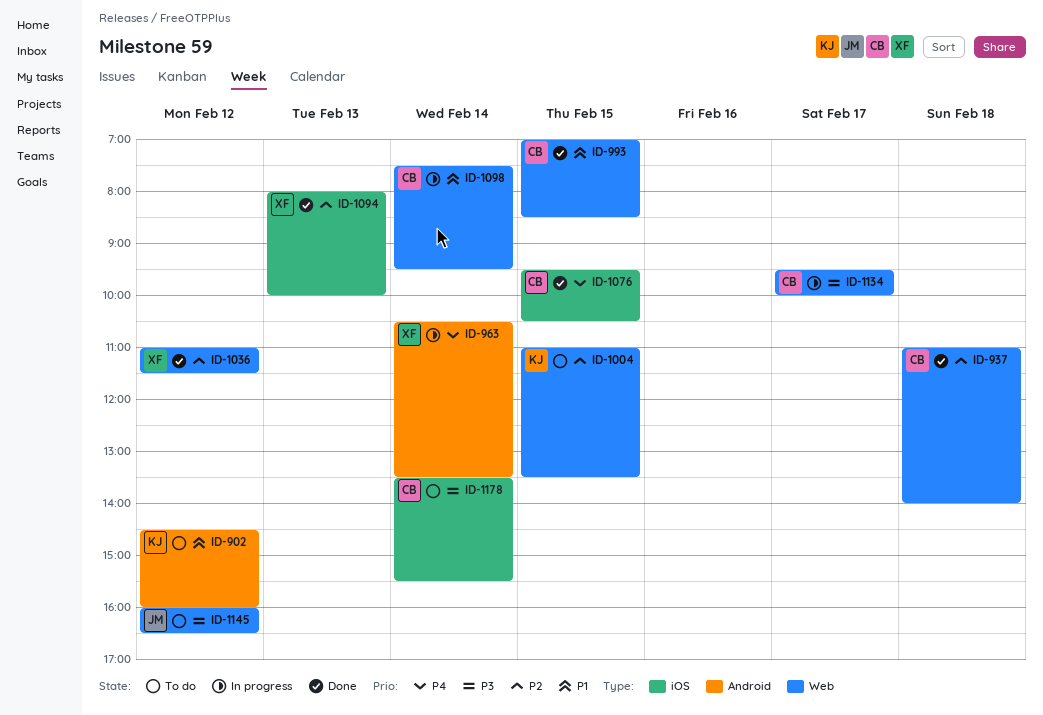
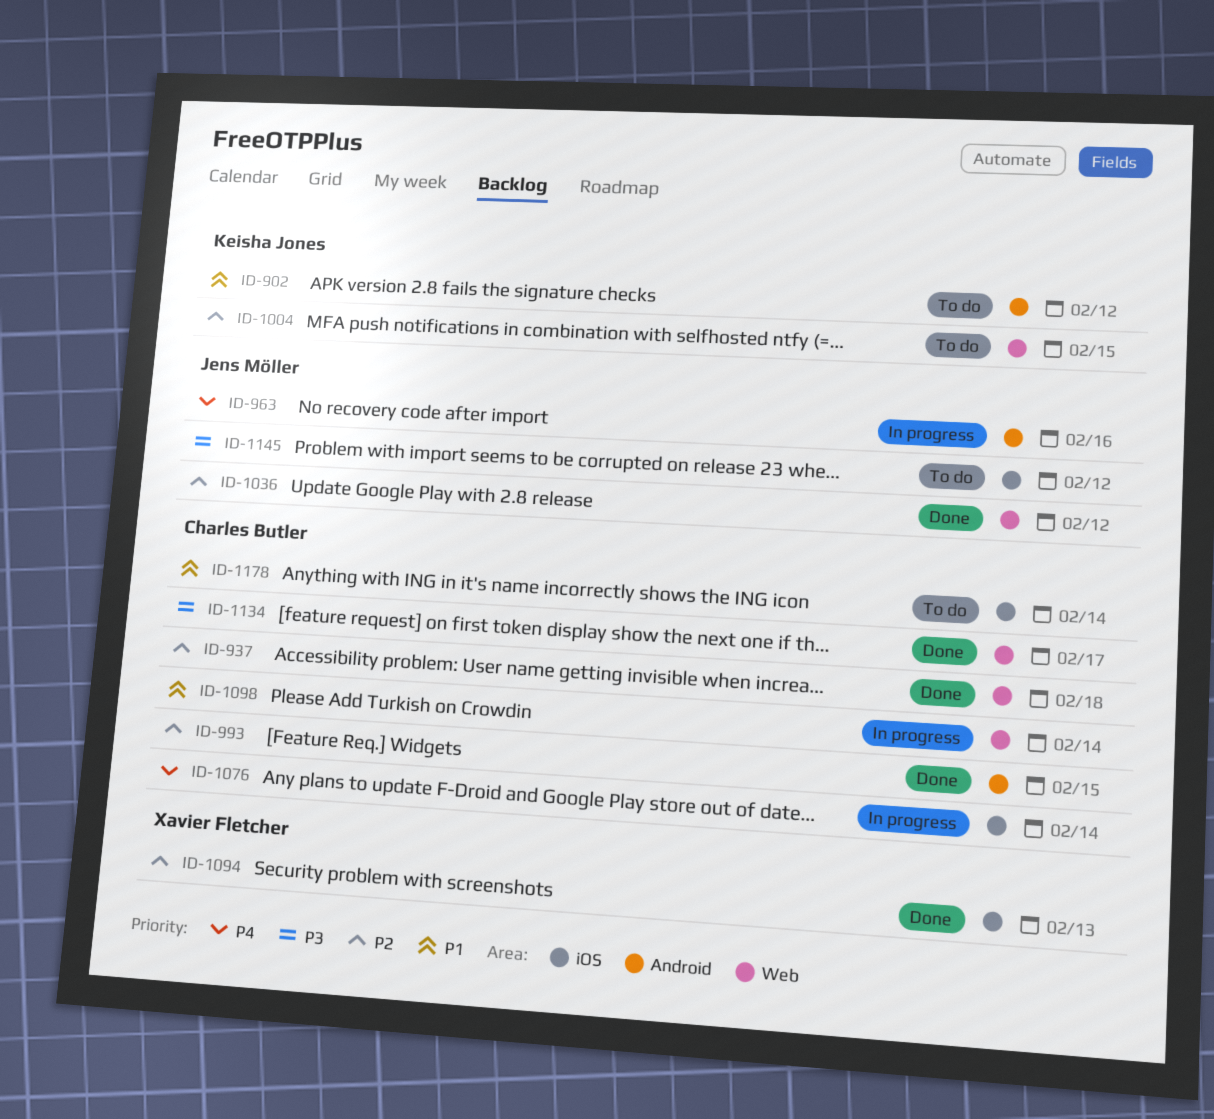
ID-963, owner: Xavier Fletcher -> Jens Möller
ID-963, day: Feb 14 -> Feb 16
ID-993, priority: P1 -> P2
ID-993, label: Web -> Android
ID-1036, owner: Xavier Fletcher -> Jens Möller
ID-1076, status: Done -> In progress
ID-1076, day: Feb 15 -> Feb 14
ID-1134, status: In progress -> Done
ID-1145, label: Web -> iOS
ID-1178, priority: P3 -> P1

